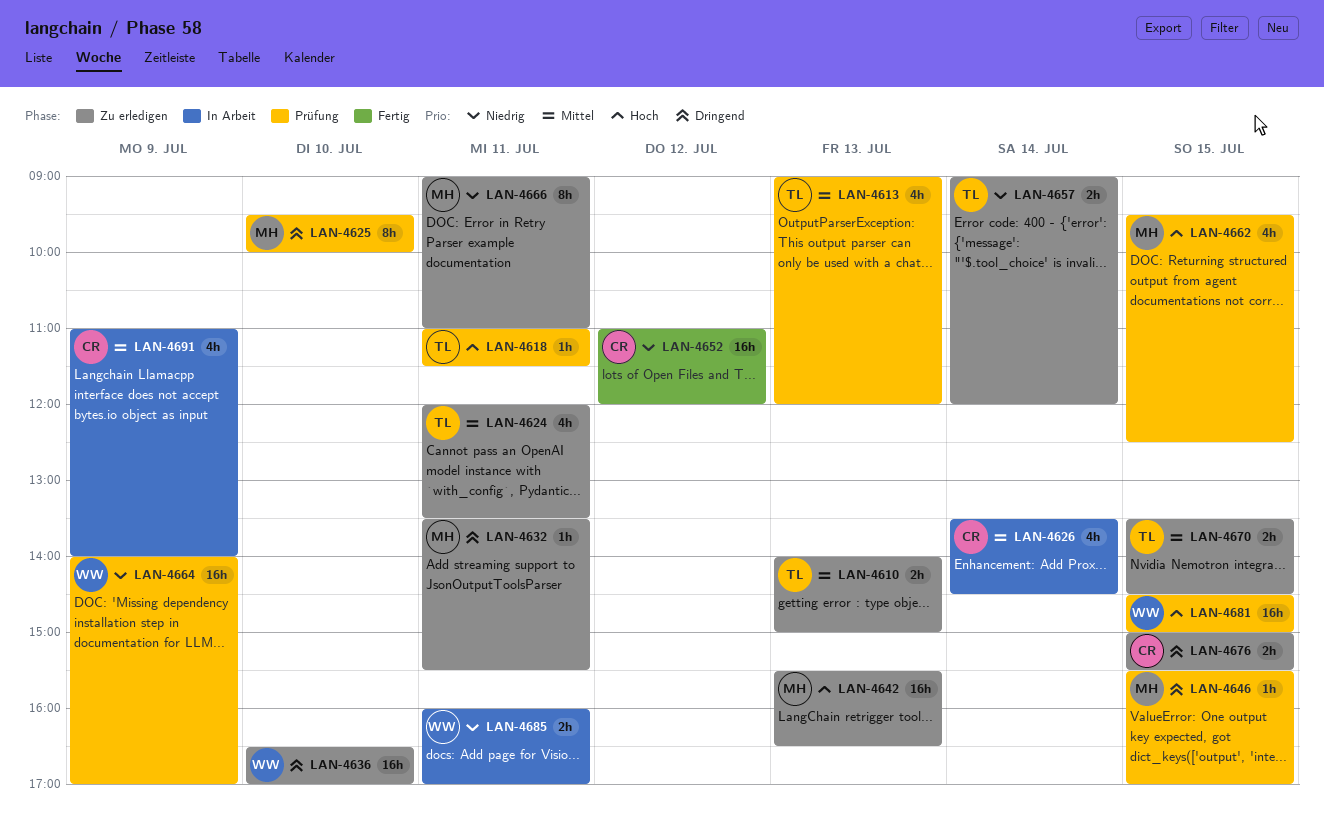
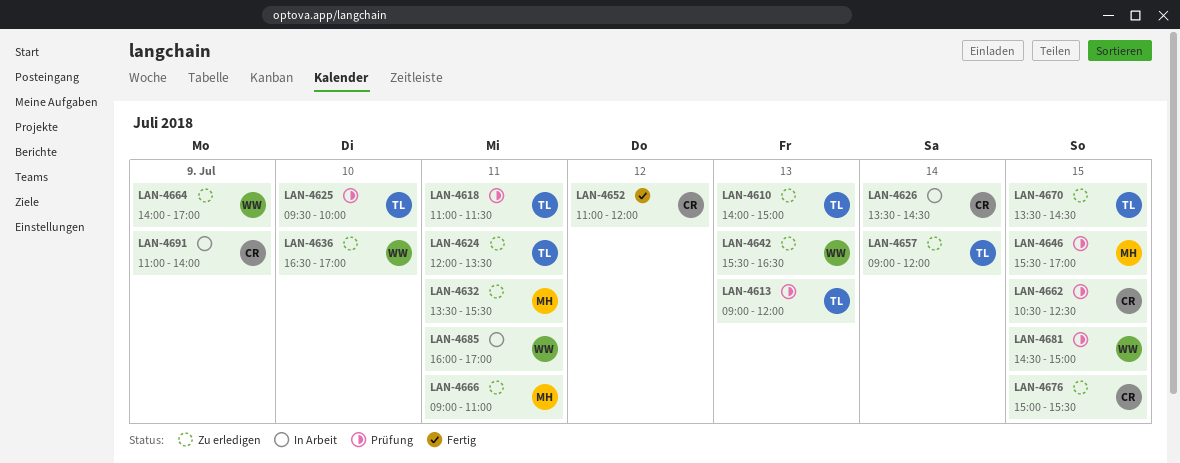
LAN-4625, owner: MH -> TL
LAN-4642, owner: MH -> WW
LAN-4662, owner: MH -> CR
LAN-4662, begins: 09:30 -> 10:30
LAN-4664, status: Prüfung -> Zu erledigen

